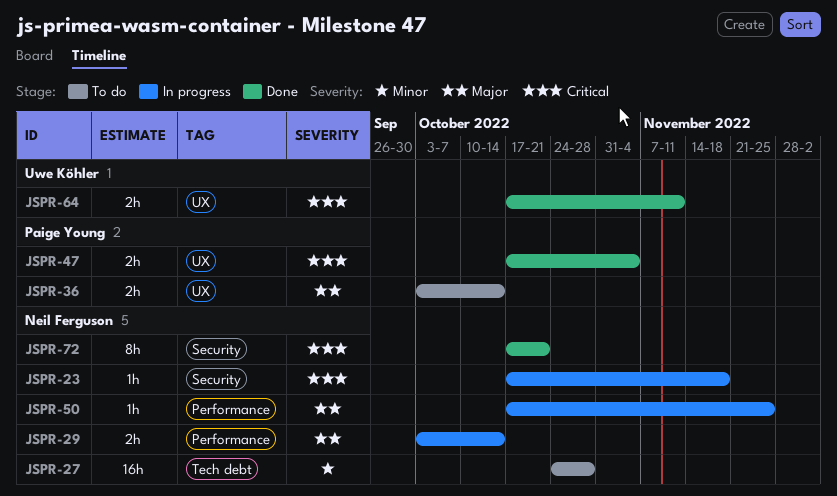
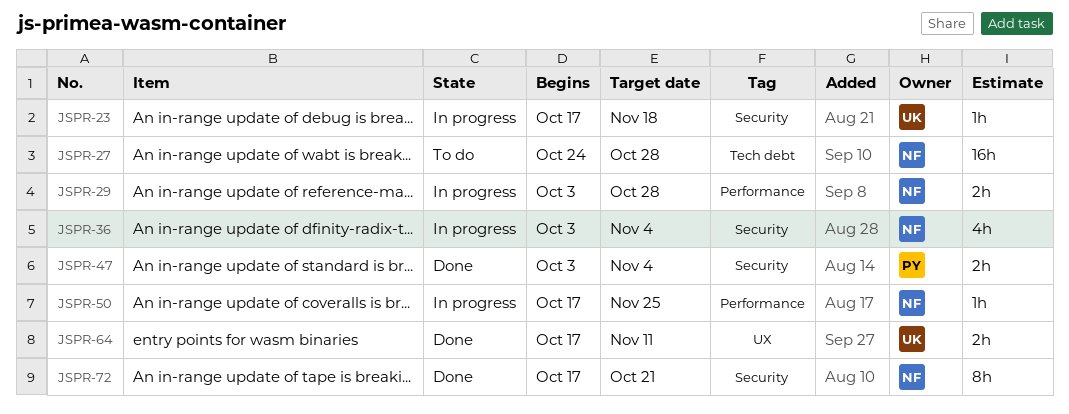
JSPR-23, owner: Neil Ferguson -> Uwe Köhler
JSPR-29, due: Oct 14 -> Oct 28
JSPR-36, status: To do -> In progress
JSPR-36, owner: Paige Young -> Neil Ferguson
JSPR-36, label: UX -> Security
JSPR-36, estimate: 2h -> 4h
JSPR-36, due: Oct 14 -> Nov 4
JSPR-47, label: UX -> Security
JSPR-47, start: Oct 17 -> Oct 3

